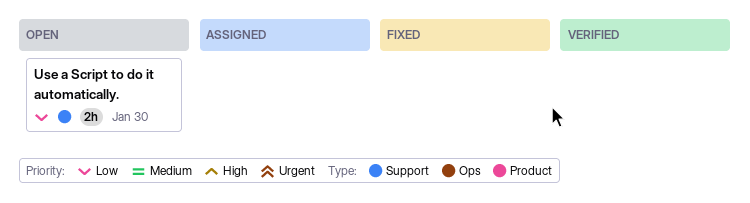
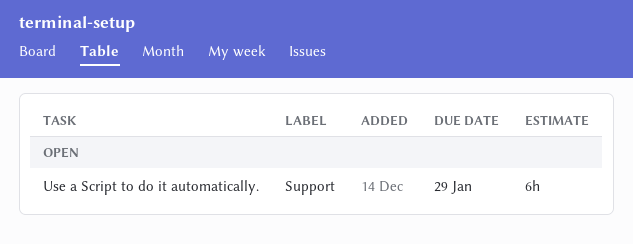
Use a Script to do it automatically., estimate: 2h -> 6h
Use a Script to do it automatically., due: Jan 30 -> Jan 29

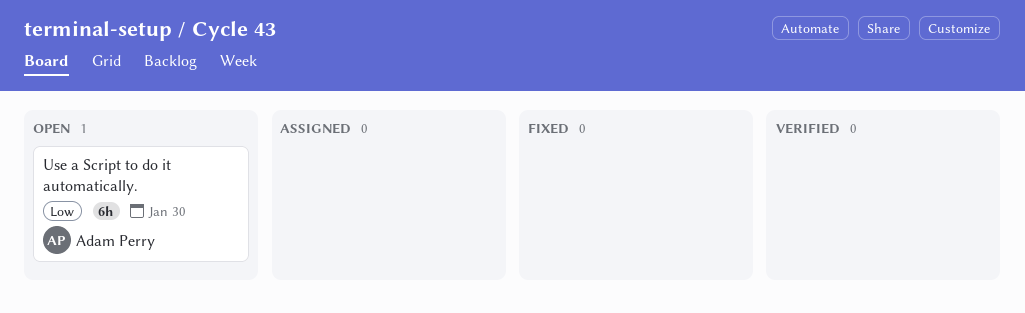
Use a Script to do it automatically., due: Jan 29 -> Jan 30

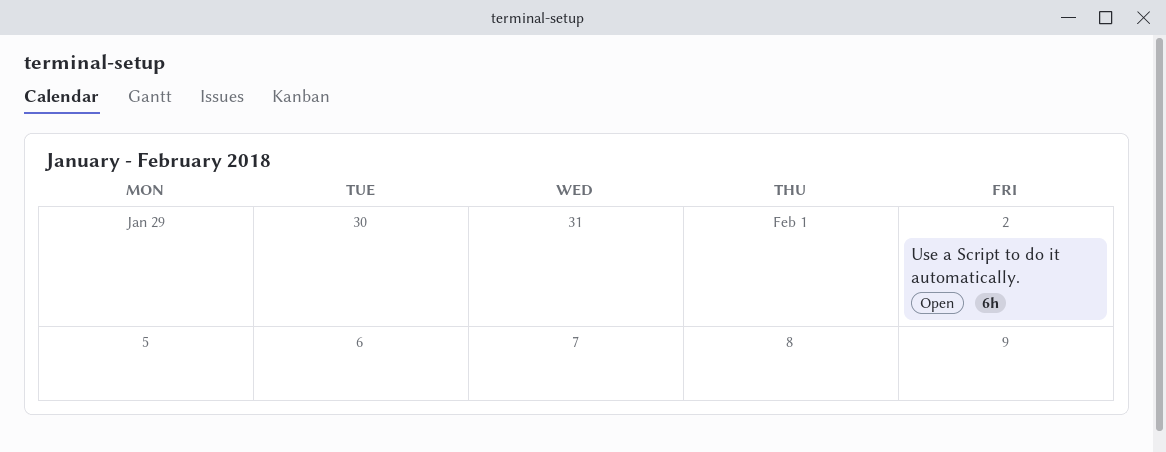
Use a Script to do it automatically., due: Jan 30 -> Feb 2

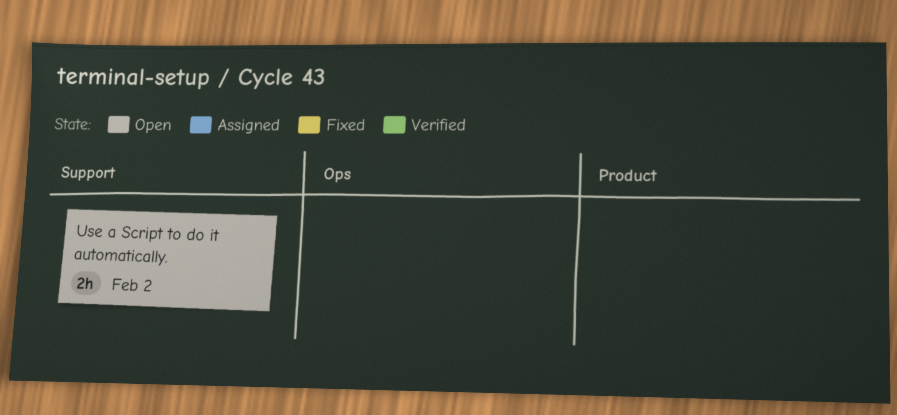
Use a Script to do it automatically., estimate: 6h -> 2h

